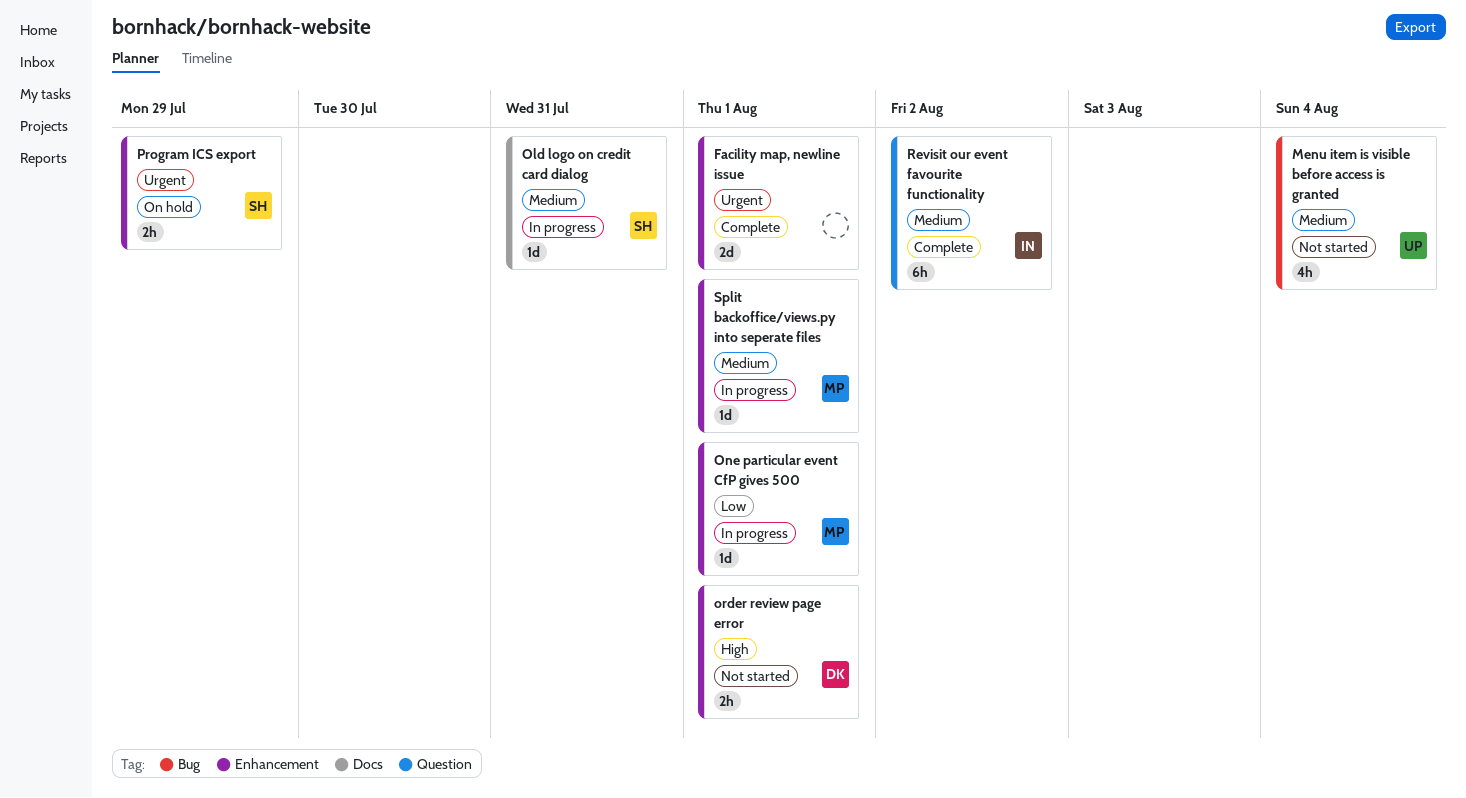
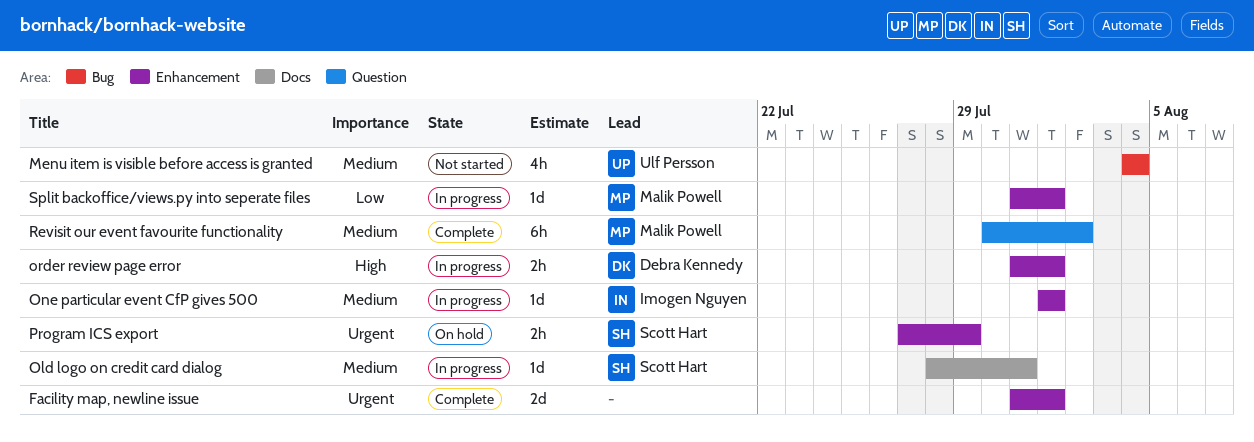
One particular event CfP gives 500, owner: Malik Powell -> Imogen Nguyen
One particular event CfP gives 500, priority: Low -> Medium
order review page error, status: Not started -> In progress
Revisit our event favourite functionality, owner: Imogen Nguyen -> Malik Powell
Split backoffice/views.py into seperate files, priority: Medium -> Low

